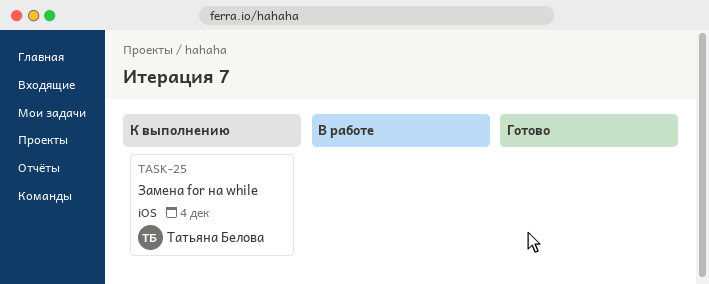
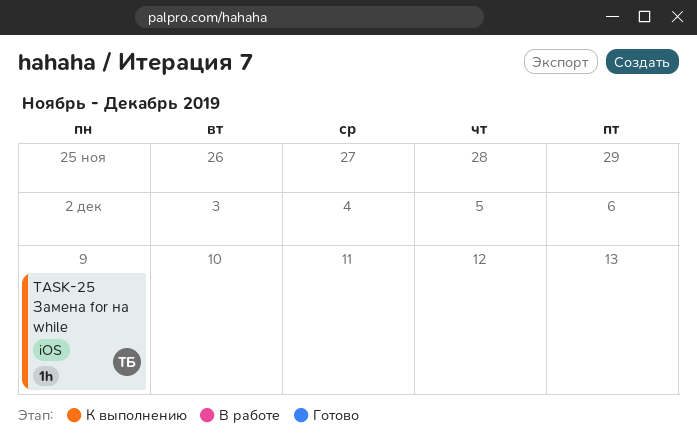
TASK-25, due: Dec 4 -> Dec 9

